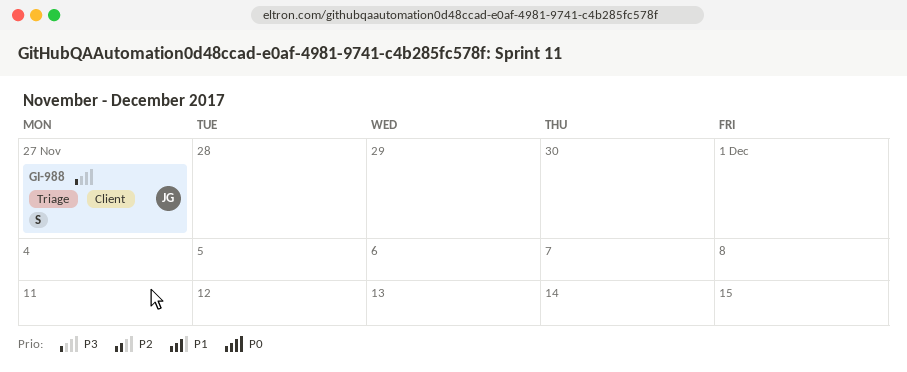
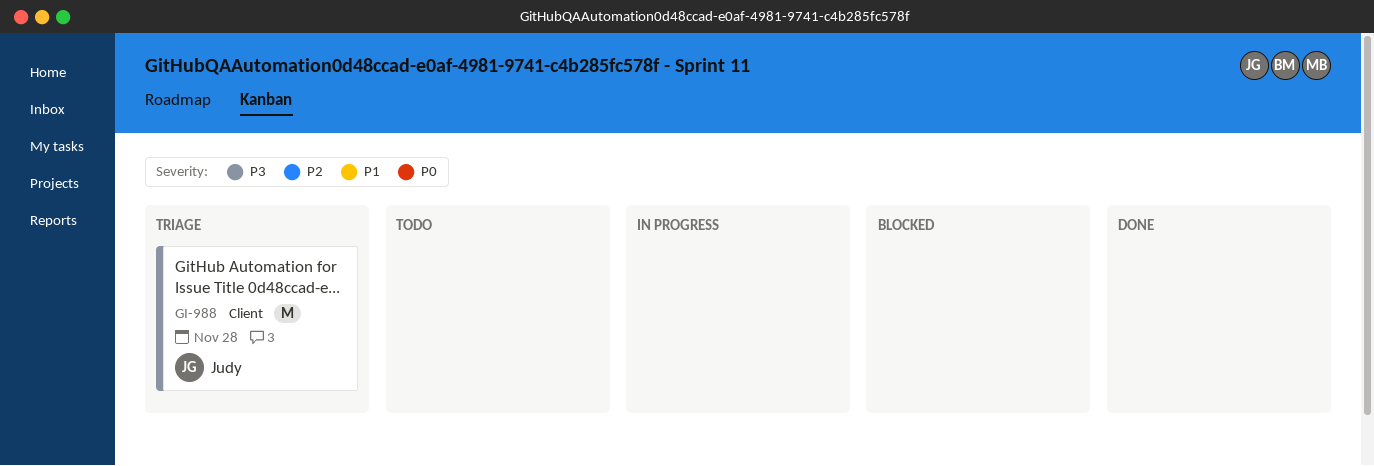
GI-988, estimate: S -> M
GI-988, due: Nov 27 -> Nov 28

